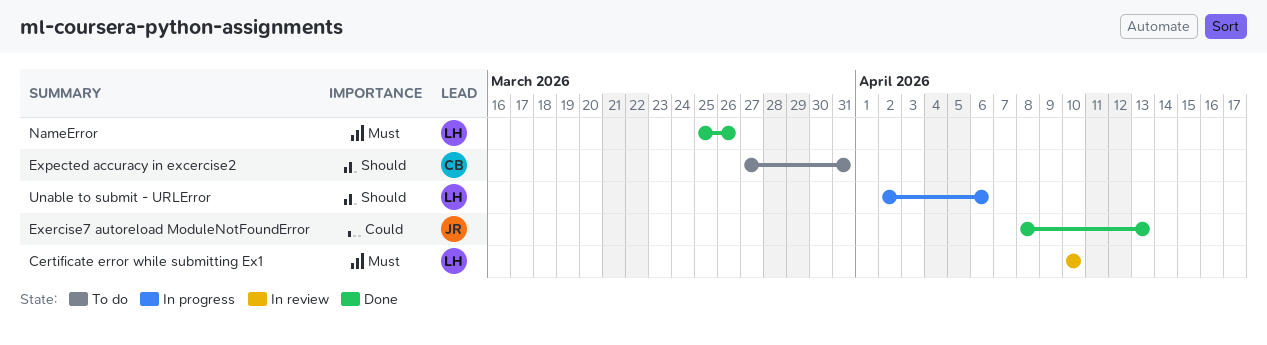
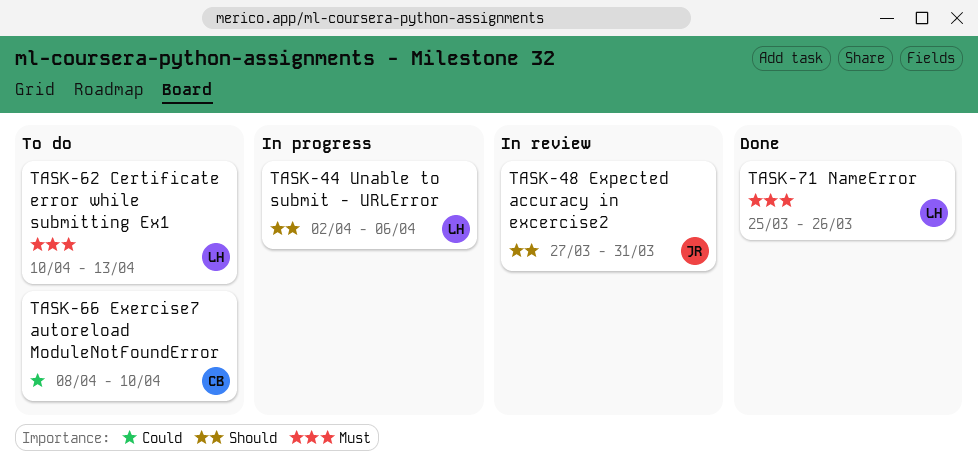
Certificate error while submitting Ex1, status: In review -> To do
Certificate error while submitting Ex1, due: Apr 10 -> Apr 13
Exercise7 autoreload ModuleNotFoundError, status: Done -> To do
Exercise7 autoreload ModuleNotFoundError, owner: JR -> CB
Exercise7 autoreload ModuleNotFoundError, due: Apr 13 -> Apr 10
Expected accuracy in excercise2, status: To do -> In review
Expected accuracy in excercise2, owner: CB -> JR

